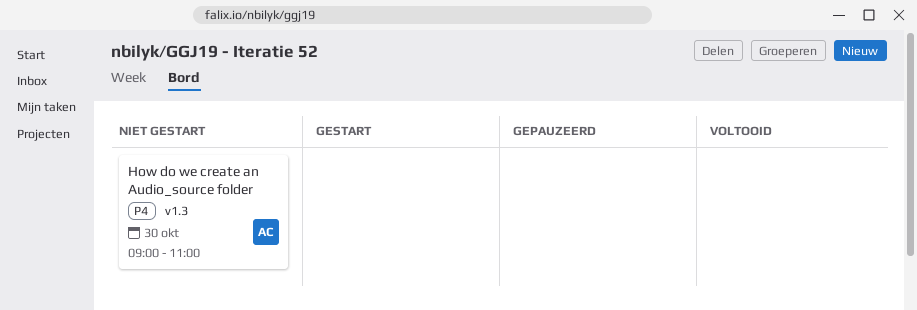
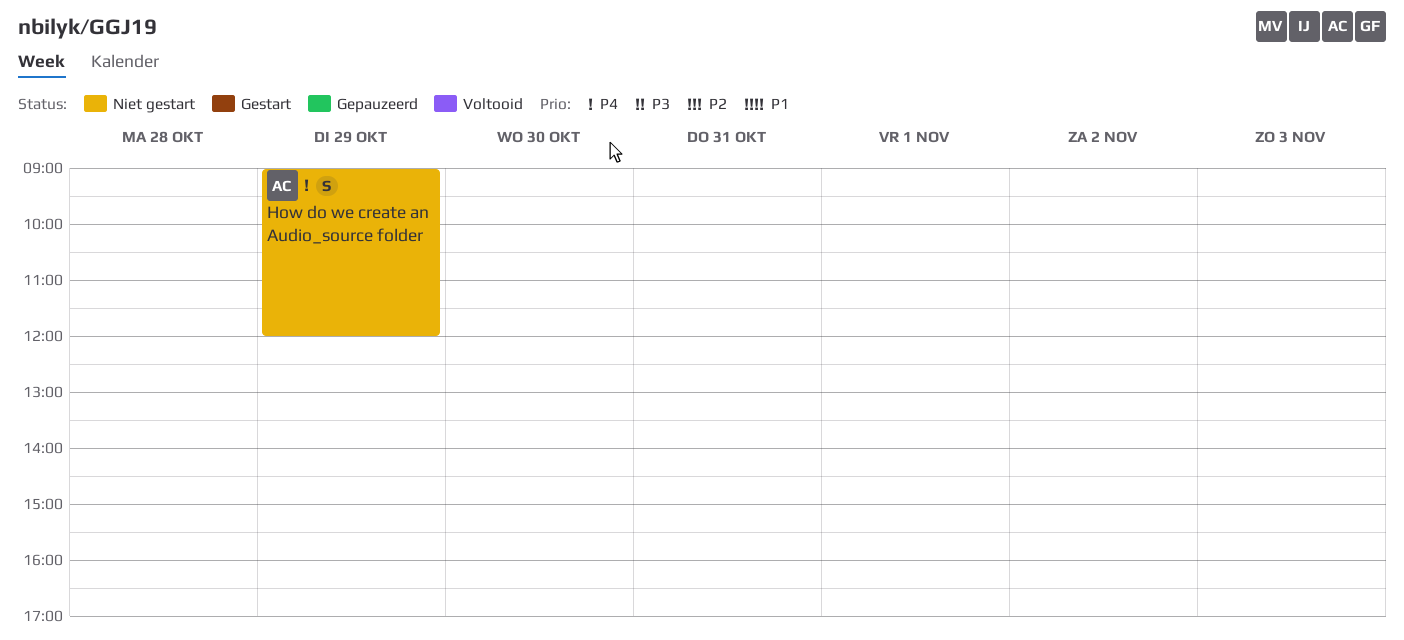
How do we create an Audio_source folder, day: Oct 30 -> Oct 29
How do we create an Audio_source folder, ends: 11:00 -> 12:00

